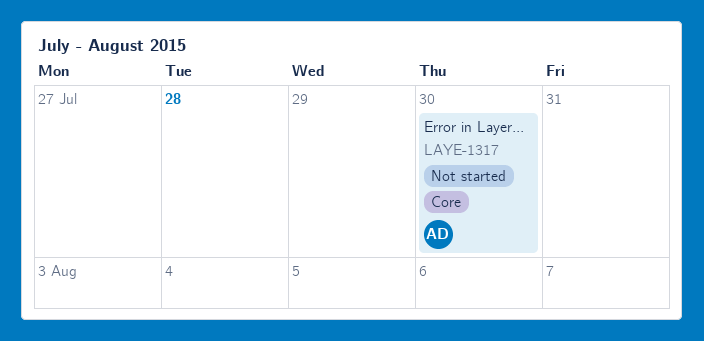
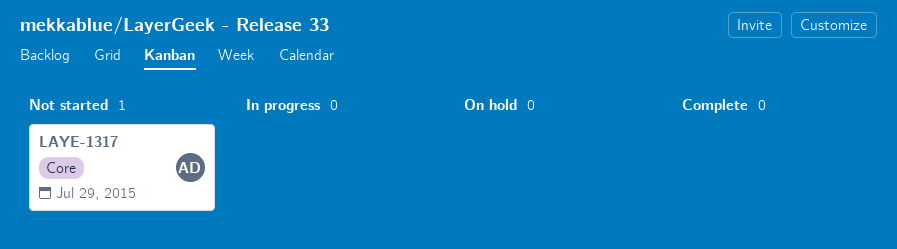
LAYE-1317, due: Jul 30 -> Jul 29

